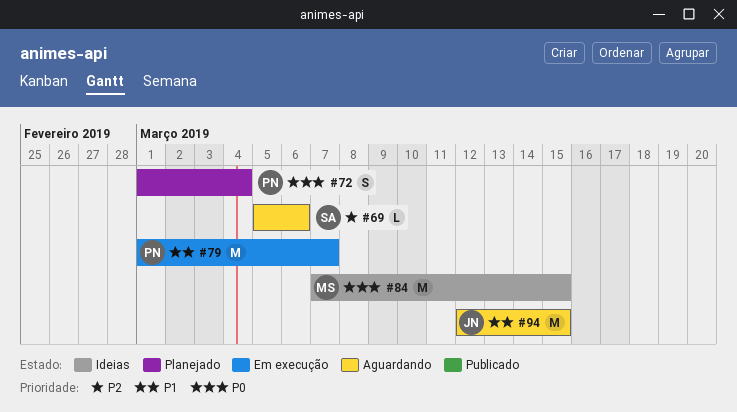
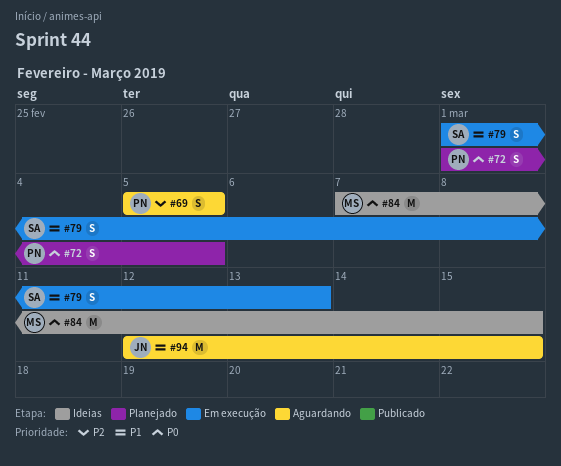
#69, owner: SA -> PN
#69, estimate: L -> S
#69, due: Mar 6 -> Mar 5
#72, due: Mar 4 -> Mar 5
#79, owner: PN -> SA
#79, estimate: M -> S
#79, due: Mar 7 -> Mar 13

